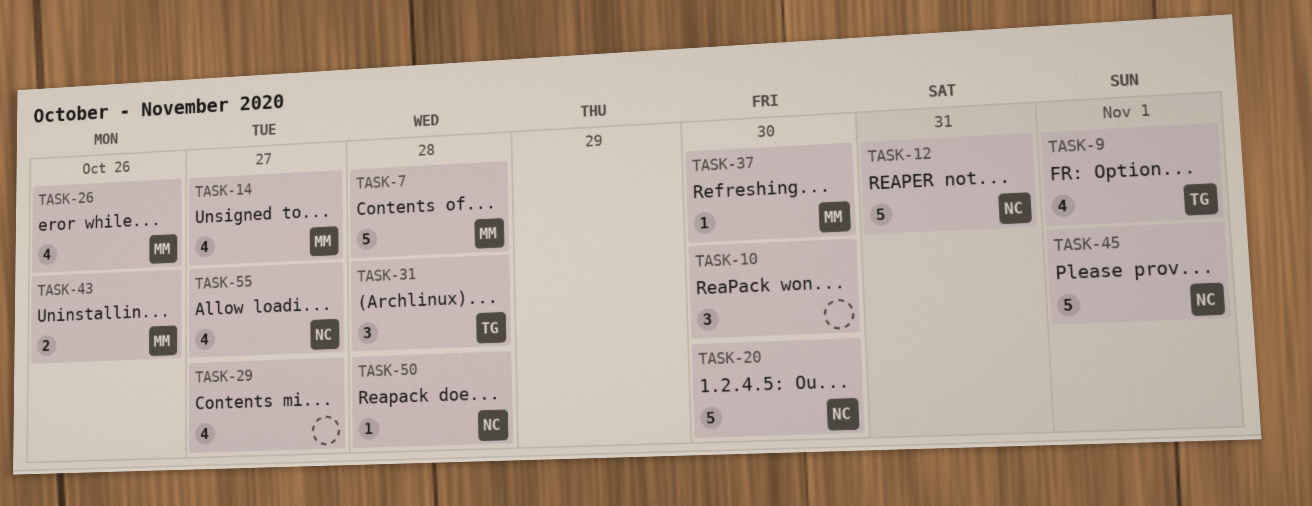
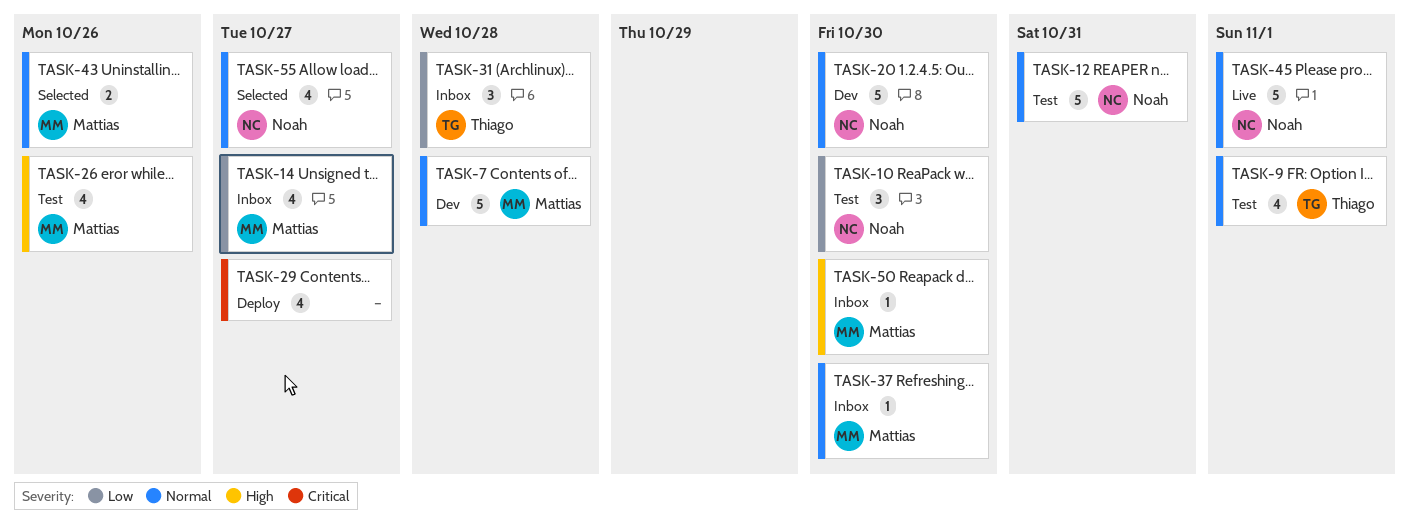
TASK-10, owner: none -> Noah
TASK-50, owner: Noah -> Mattias
TASK-50, due: Oct 28 -> Oct 30

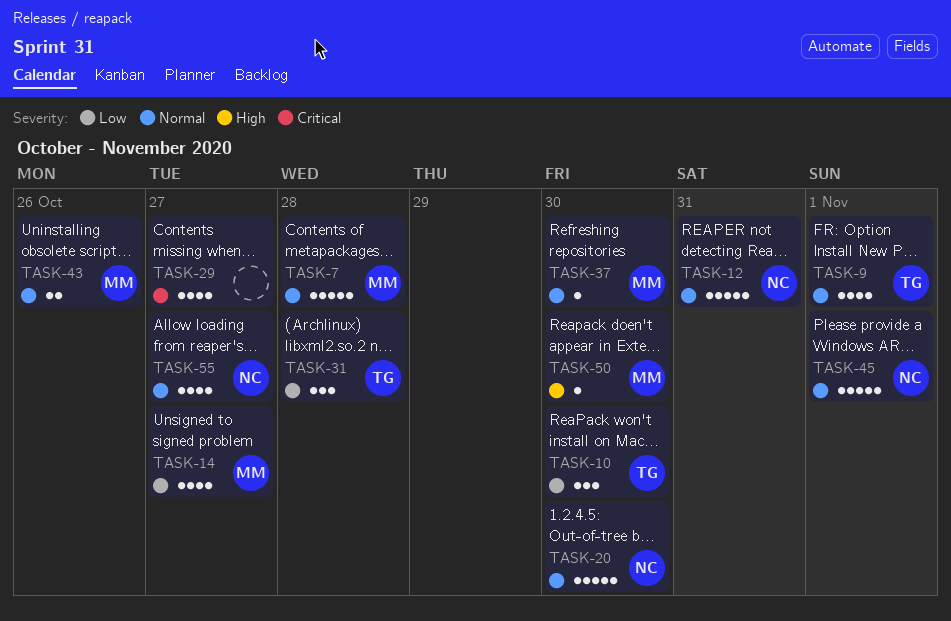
TASK-10, owner: Noah -> Thiago
TASK-26: present -> none

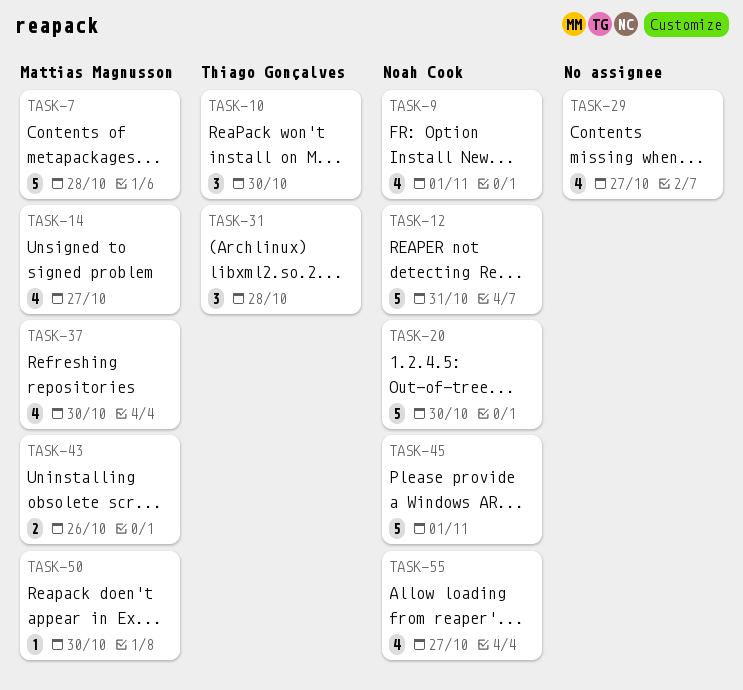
TASK-9, owner: Thiago Gonçalves -> Noah Cook
TASK-37, estimate: 1 -> 4

